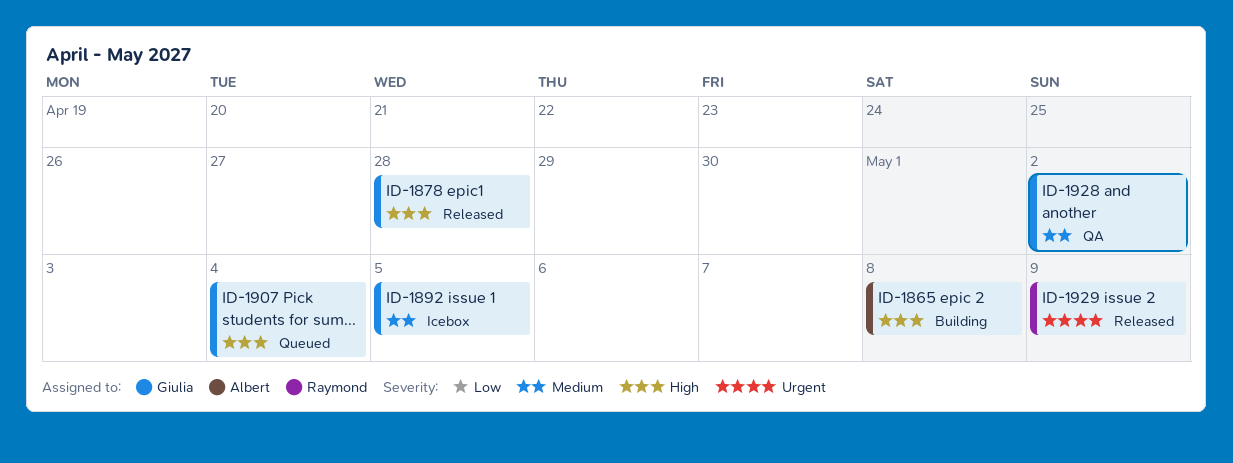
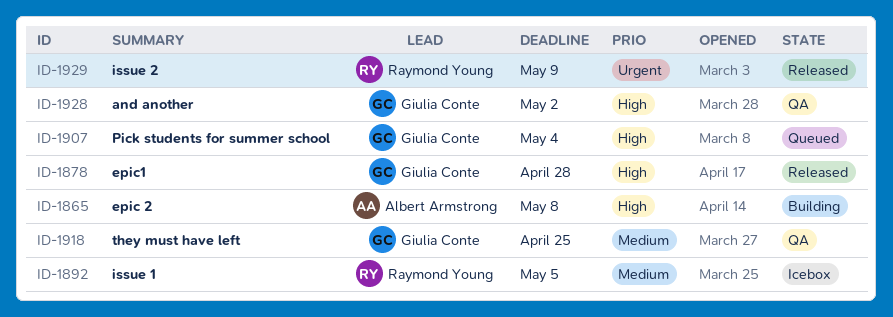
ID-1892, owner: Giulia Conte -> Raymond Young
ID-1918: none -> present
ID-1928, priority: Medium -> High

